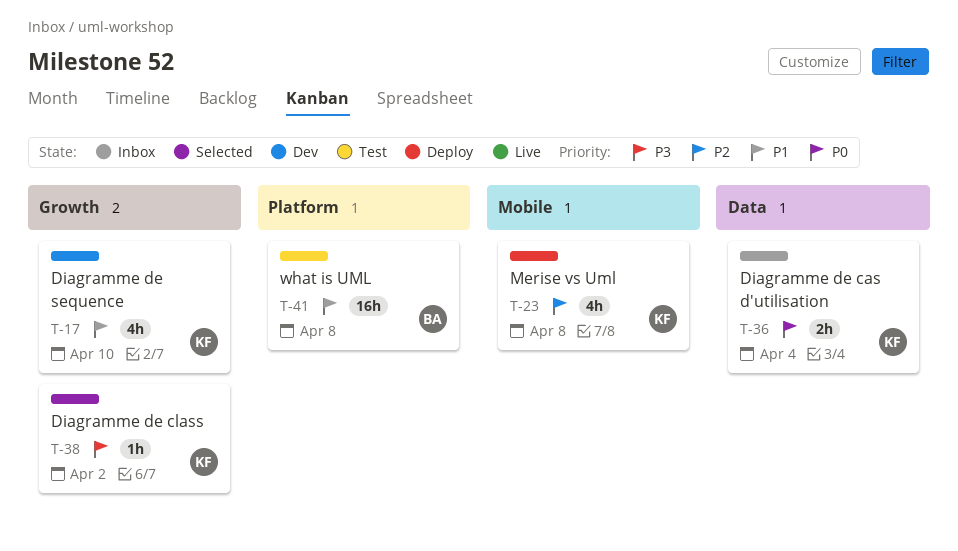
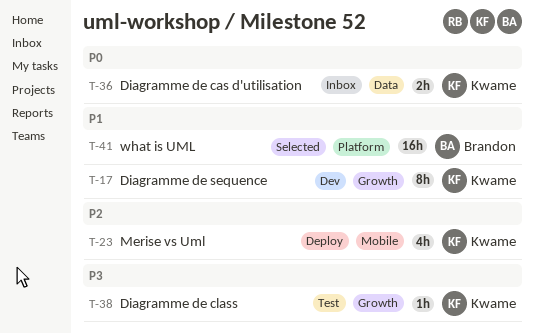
T-17, estimate: 4h -> 8h
T-38, status: Selected -> Test
T-41, status: Test -> Selected

